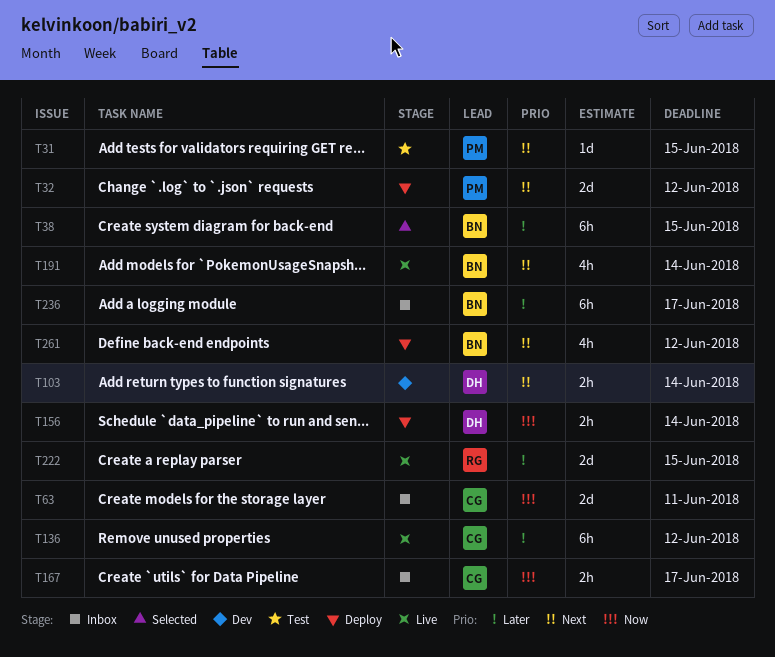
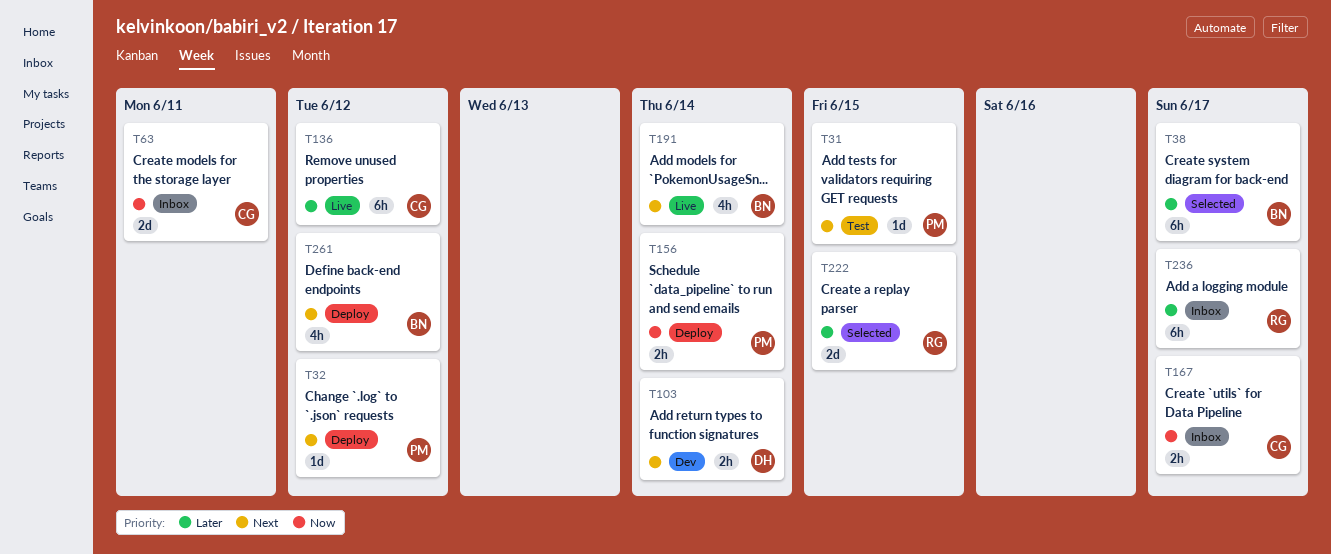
T32, estimate: 2d -> 1d
T38, due: Jun 15 -> Jun 17
T156, owner: DH -> PM
T222, status: Live -> Selected
T236, owner: BN -> RG

